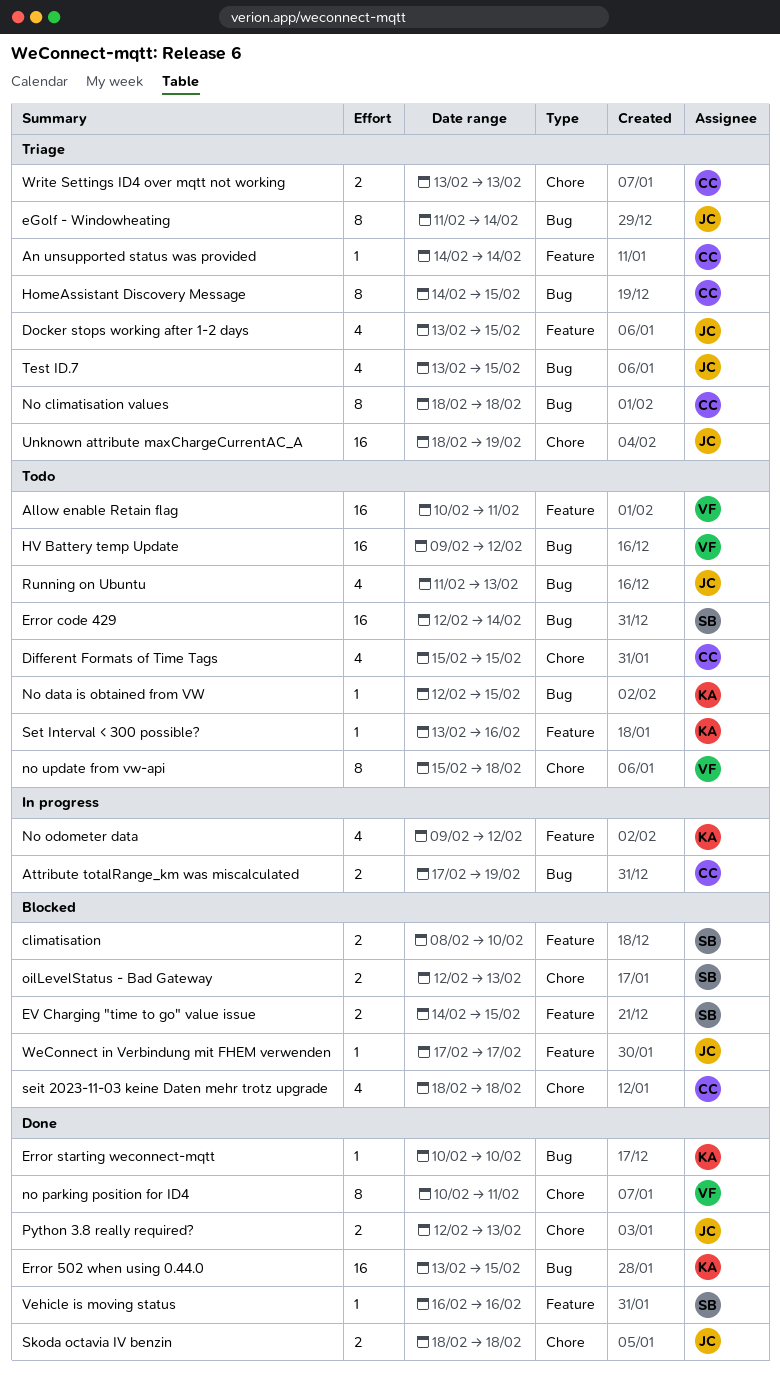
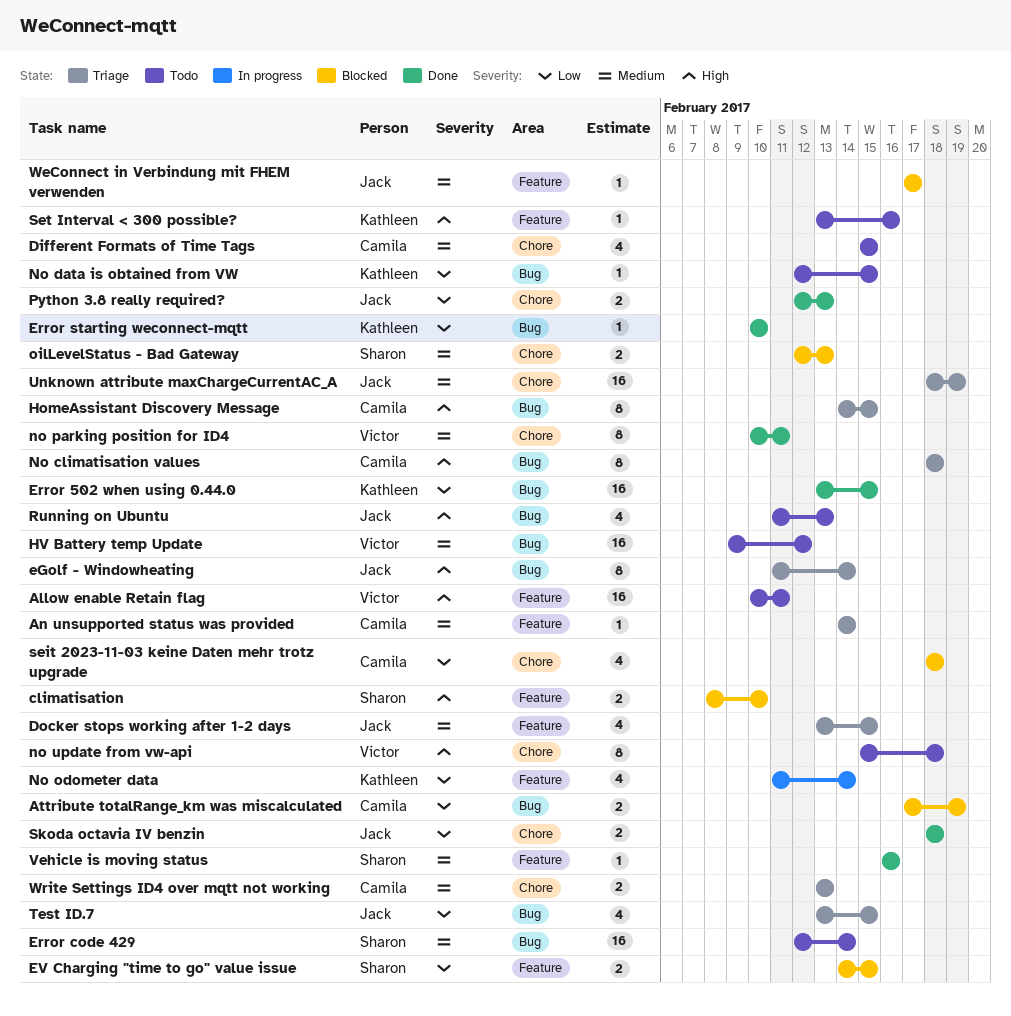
Attribute totalRange_km was miscalculated, status: In progress -> Blocked
No odometer data, start: Feb 9 -> Feb 11
No odometer data, due: Feb 12 -> Feb 14

